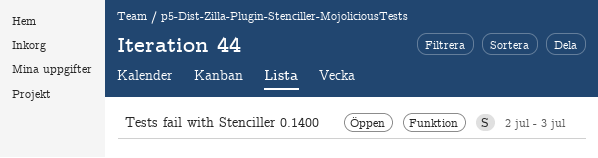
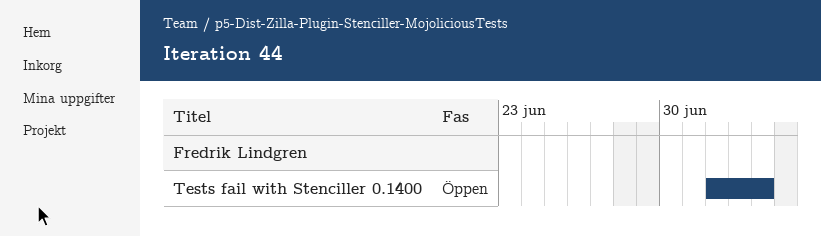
Tests fail with Stenciller 0.1400, due: Jul 3 -> Jul 4

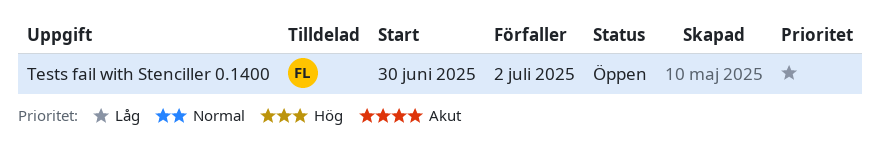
Tests fail with Stenciller 0.1400, start: Jul 2 -> Jun 30
Tests fail with Stenciller 0.1400, due: Jul 4 -> Jul 2

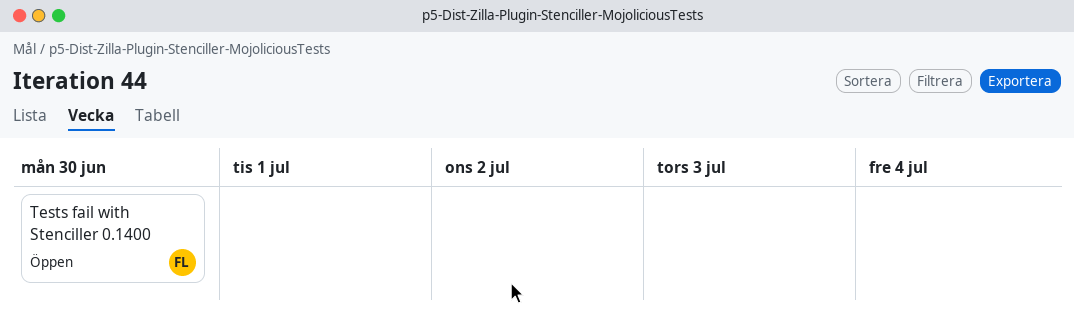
Tests fail with Stenciller 0.1400, due: Jul 2 -> Jun 30

